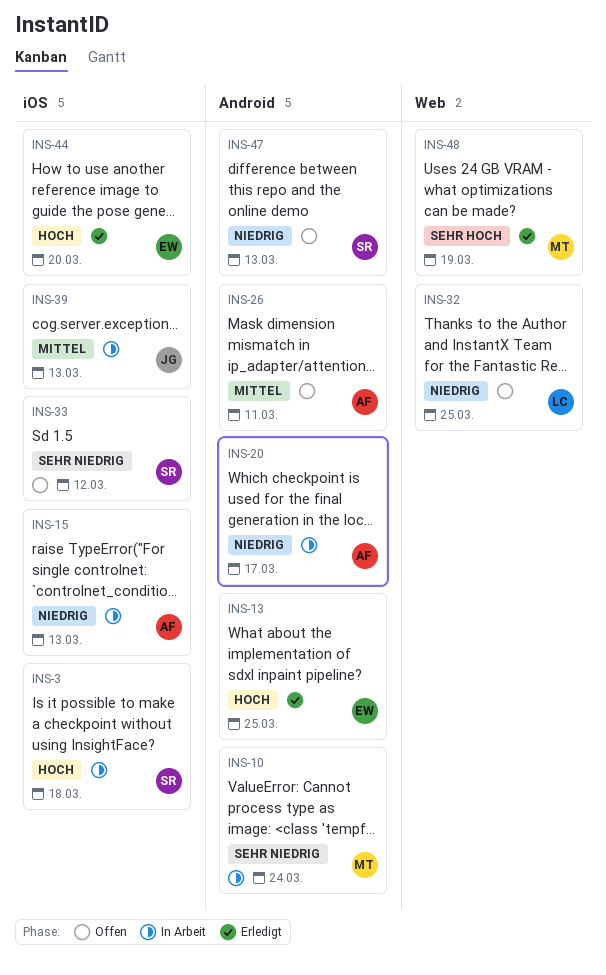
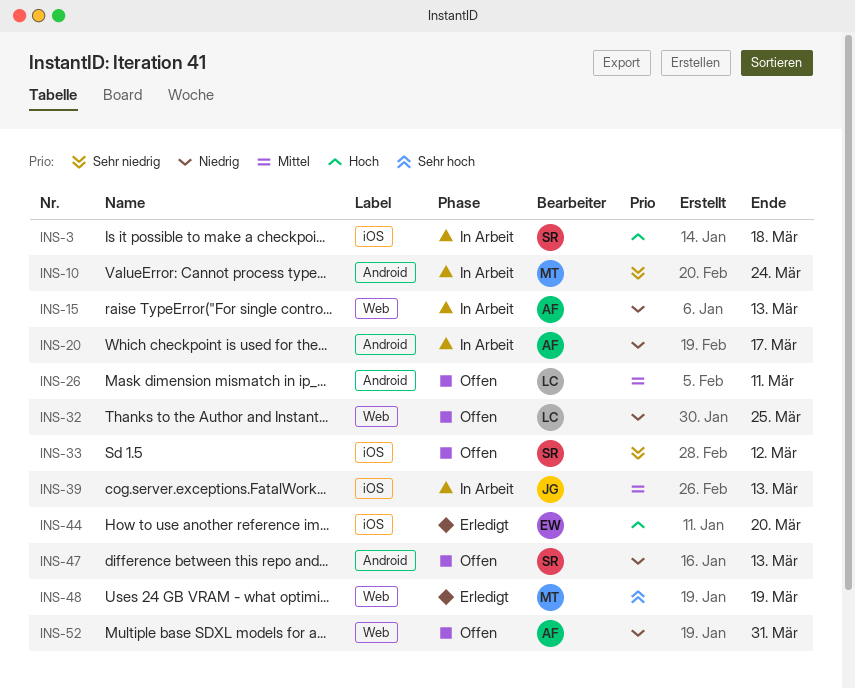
INS-13: present -> none
INS-15, label: iOS -> Web
INS-26, owner: AF -> LC
INS-52: none -> present

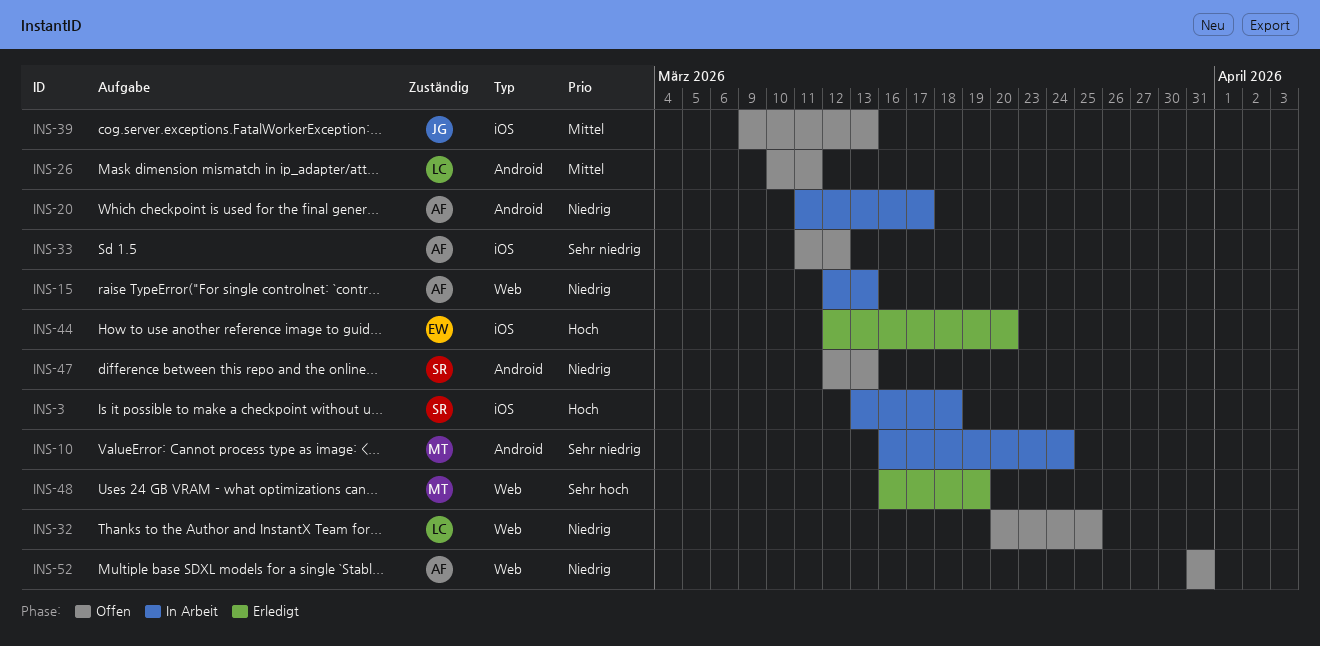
INS-33, owner: SR -> AF
INS-39, status: In Arbeit -> Offen

